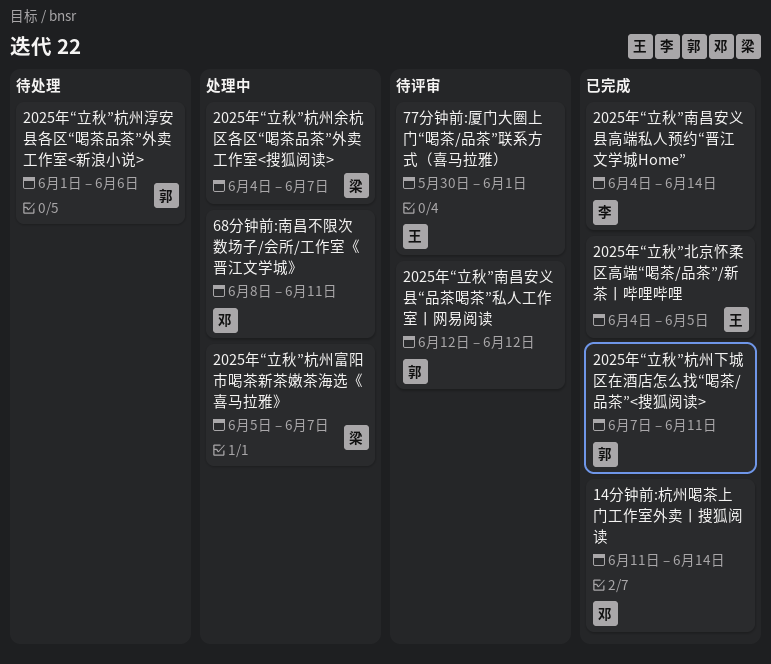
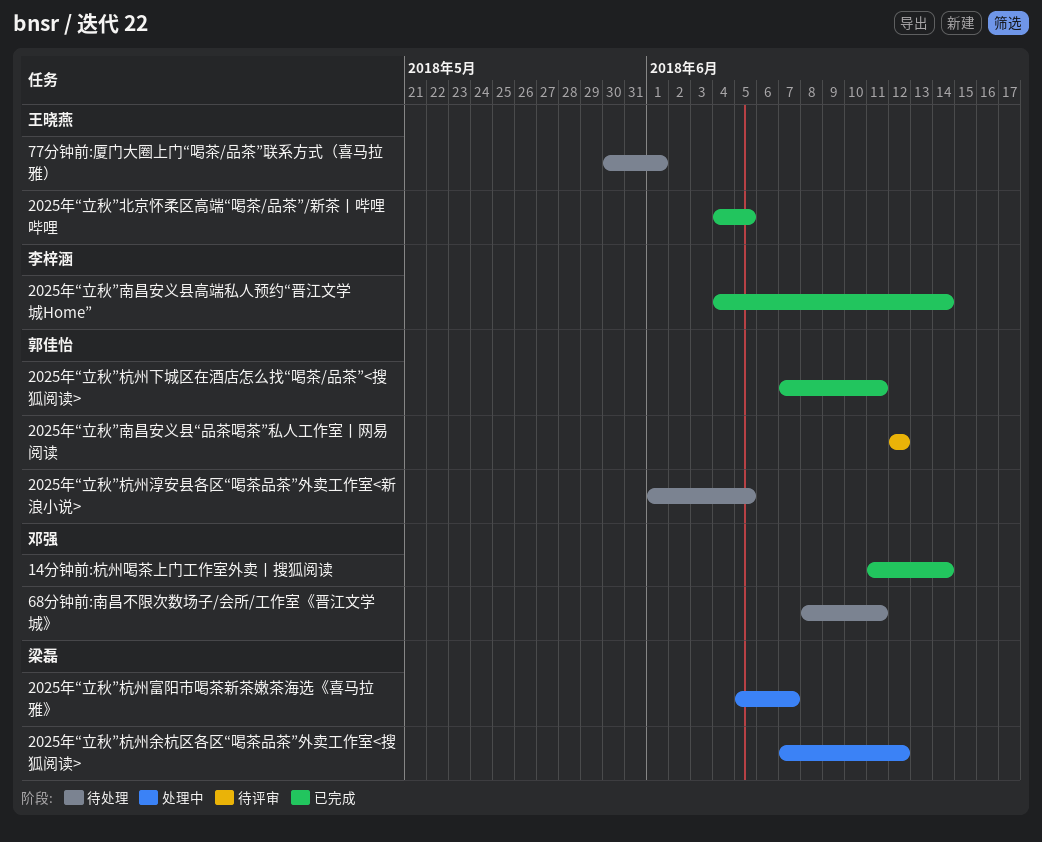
2025年“立秋”杭州余杭区各区“喝茶品茶”外卖工作室<搜狐阅读>, start: Jun 4 -> Jun 7
2025年“立秋”杭州余杭区各区“喝茶品茶”外卖工作室<搜狐阅读>, due: Jun 7 -> Jun 12
2025年“立秋”杭州淳安县各区“喝茶品茶”外卖工作室<新浪小说>, due: Jun 6 -> Jun 5
68分钟前:南昌不限次数场子/会所/工作室《晋江文学城》, status: 处理中 -> 待处理
77分钟前:厦门大圈上门“喝茶/品茶”联系方式（喜马拉雅）, status: 待评审 -> 待处理

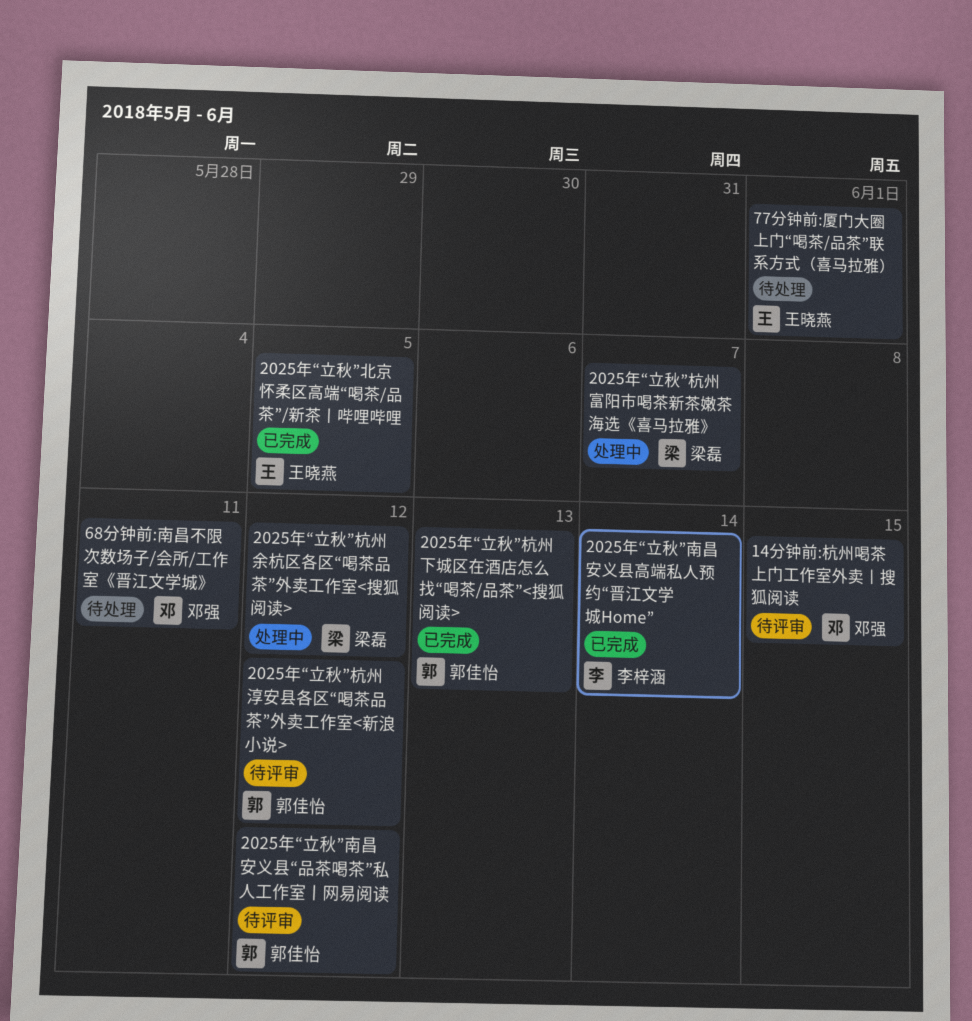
14分钟前:杭州喝茶上门工作室外卖丨搜狐阅读, status: 已完成 -> 待评审
14分钟前:杭州喝茶上门工作室外卖丨搜狐阅读, due: Jun 14 -> Jun 15
2025年“立秋”杭州下城区在酒店怎么找“喝茶/品茶”<搜狐阅读>, due: Jun 11 -> Jun 13
2025年“立秋”杭州淳安县各区“喝茶品茶”外卖工作室<新浪小说>, status: 待处理 -> 待评审
2025年“立秋”杭州淳安县各区“喝茶品茶”外卖工作室<新浪小说>, due: Jun 5 -> Jun 12

